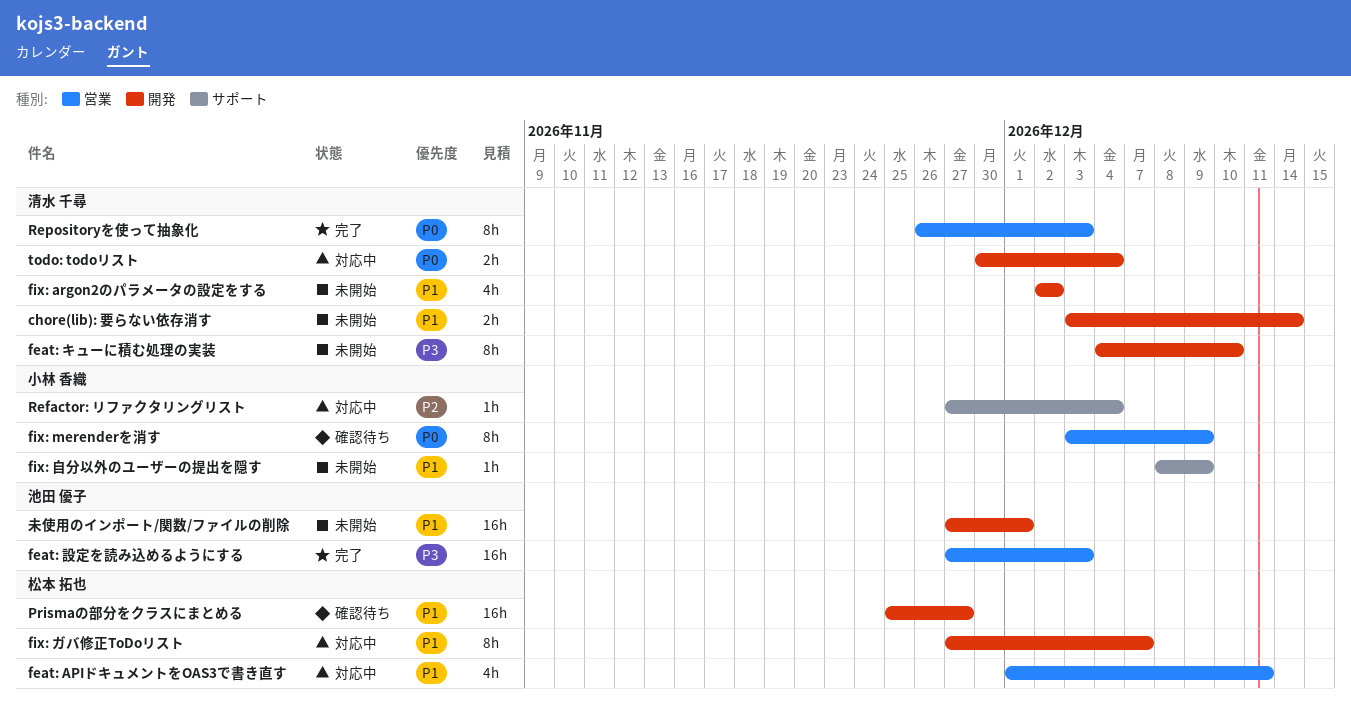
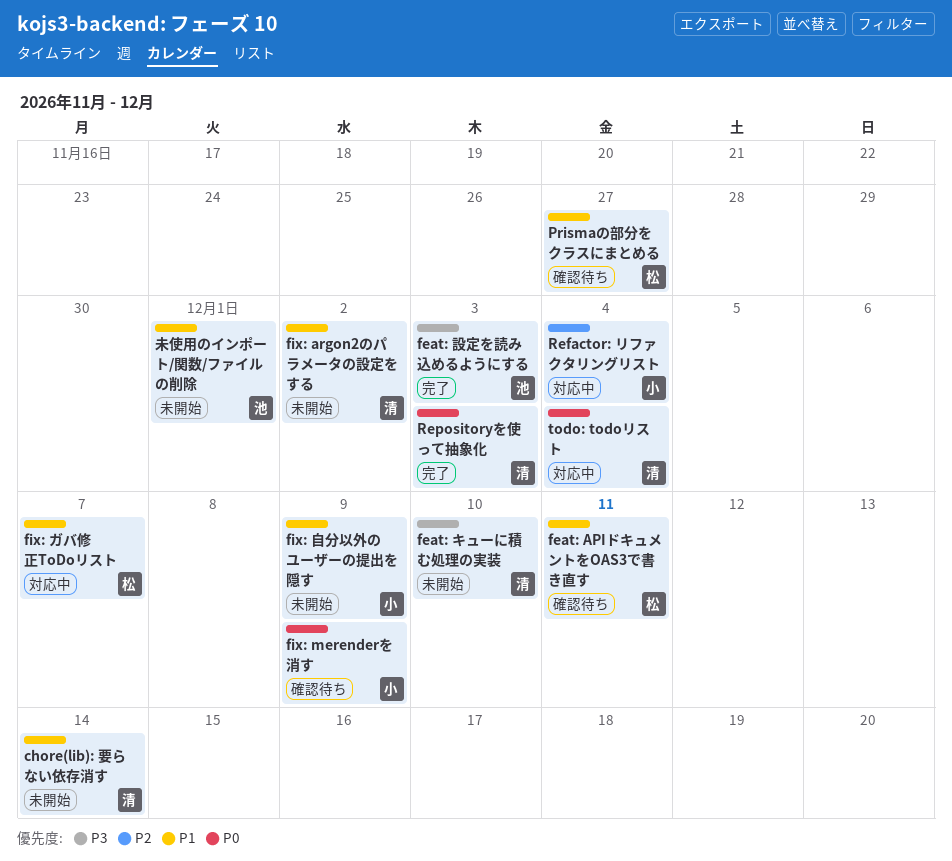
feat: APIドキュメントをOAS3で書き直す, status: 対応中 -> 確認待ち

